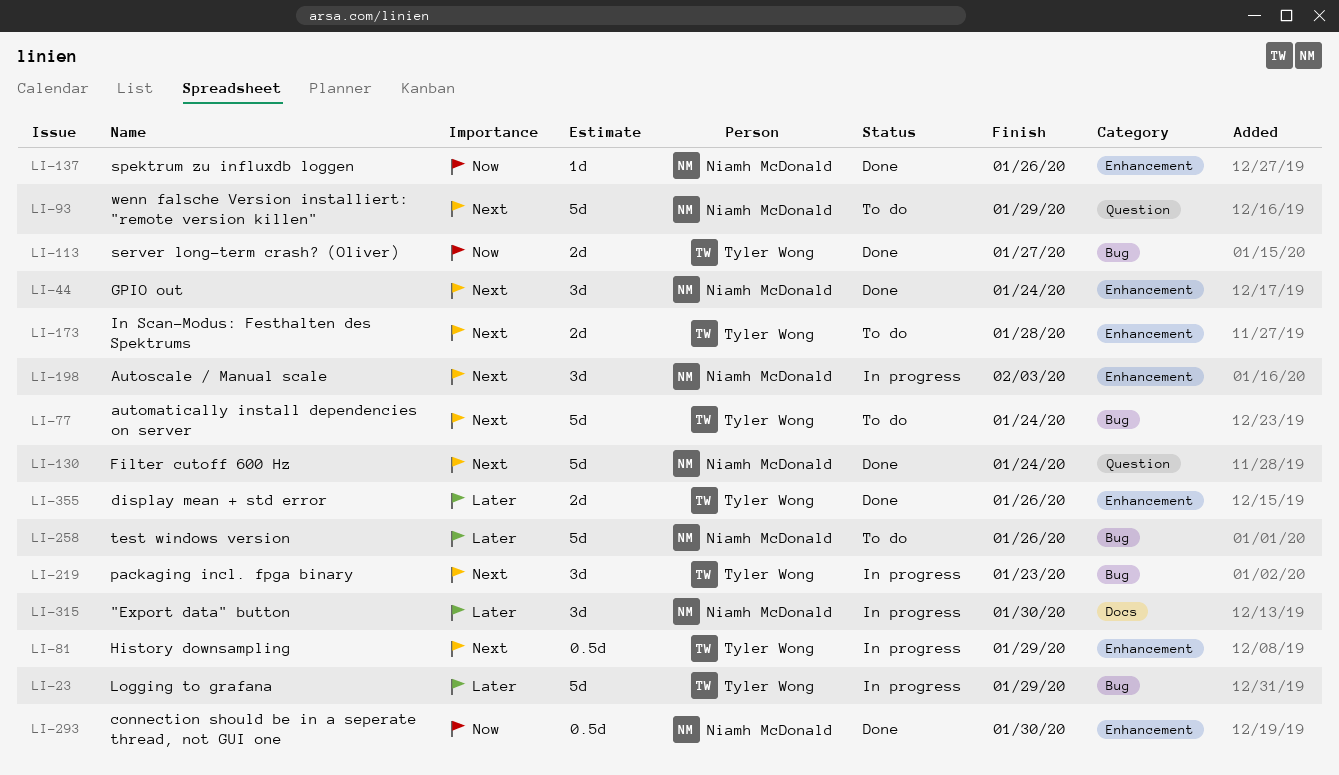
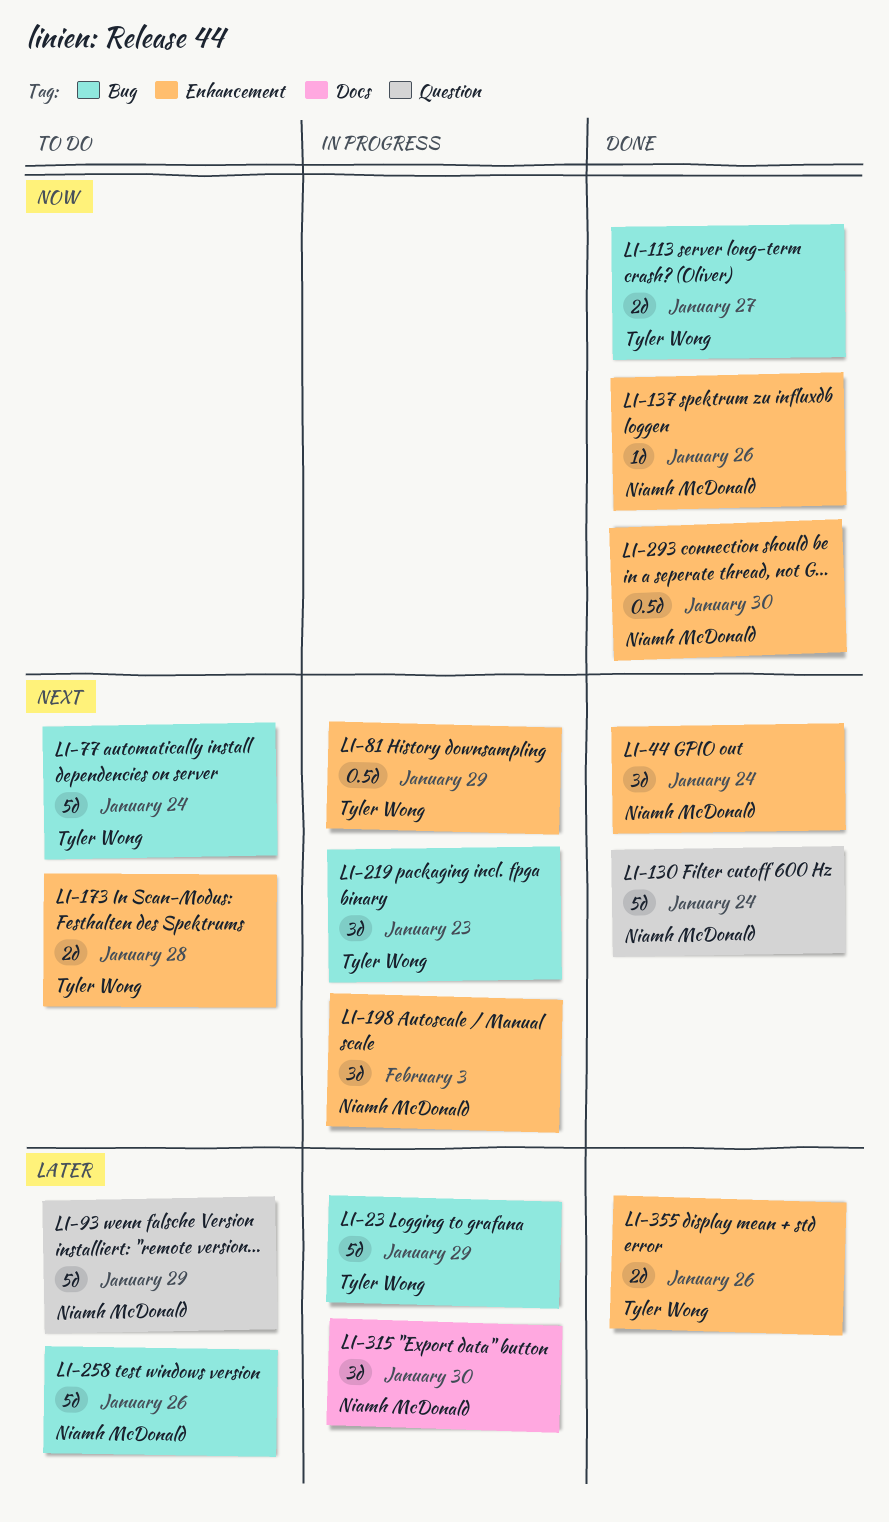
LI-93, priority: Next -> Later

